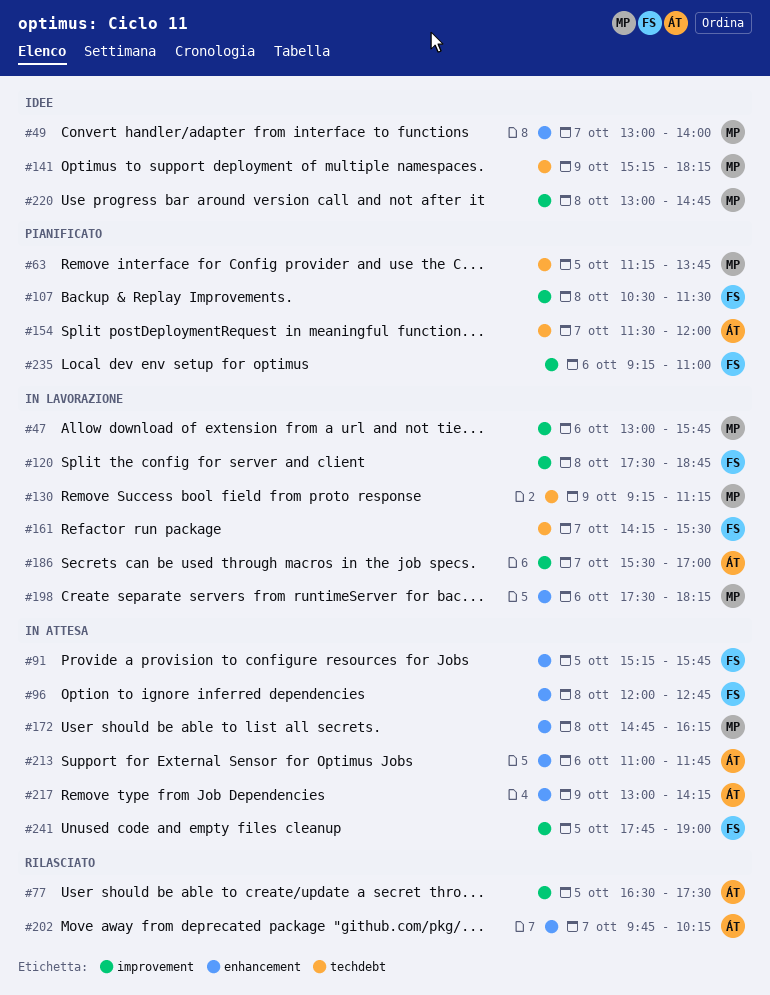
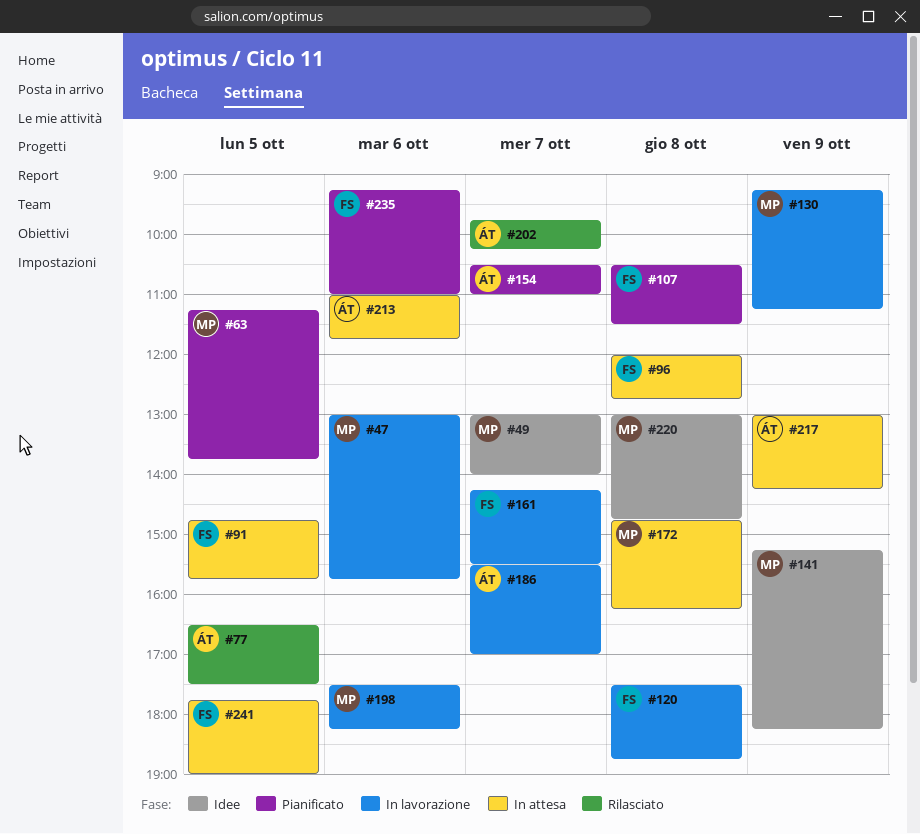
#91, begins: 15:15 -> 14:45
#154, begins: 11:30 -> 10:30
#154, ends: 12:00 -> 11:00

